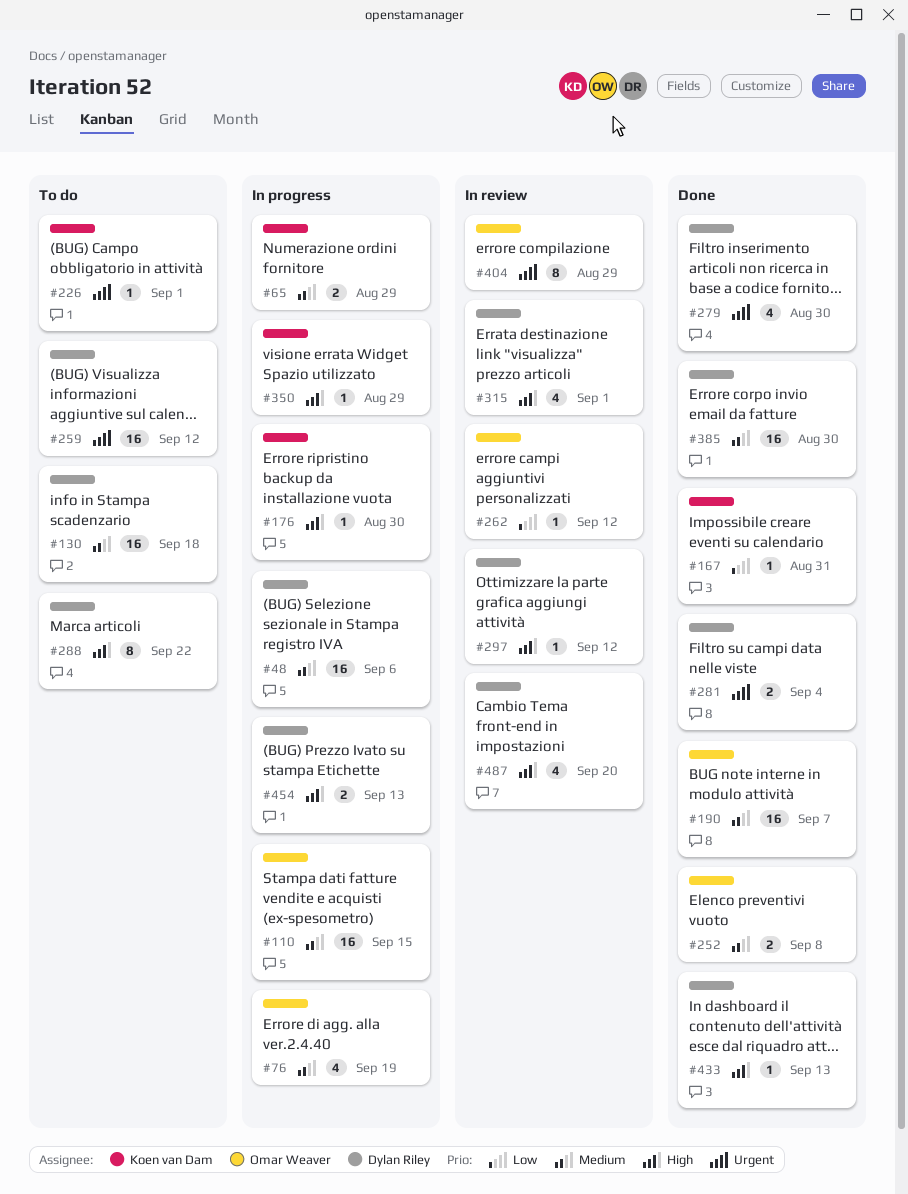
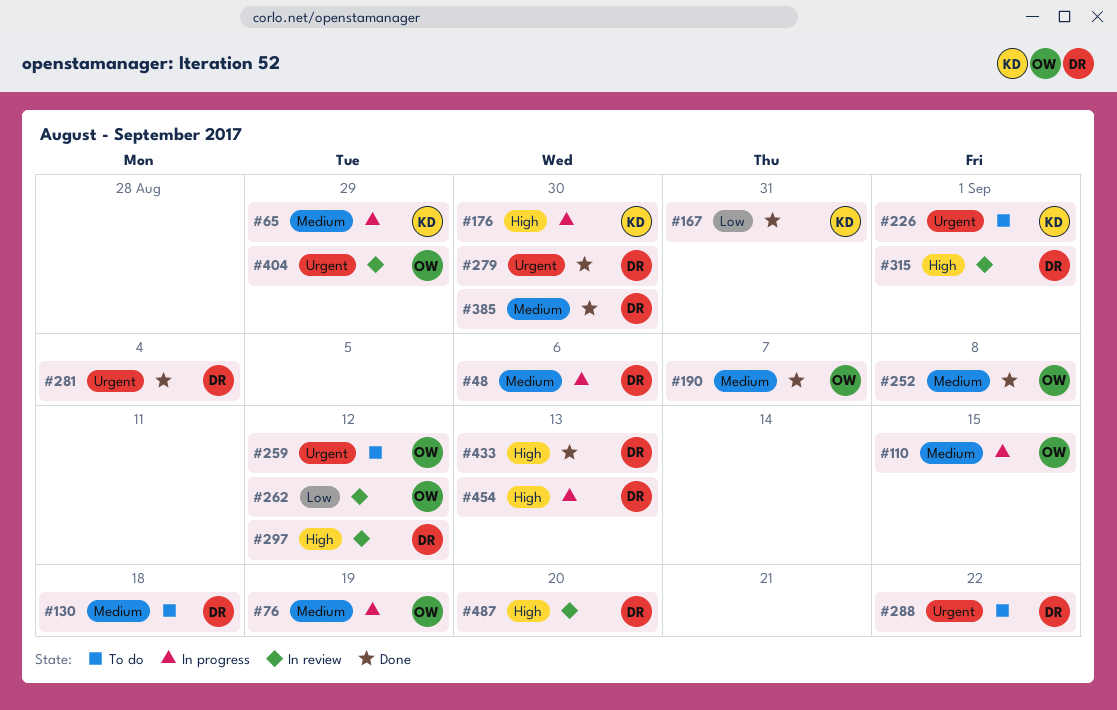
#259, owner: Dylan Riley -> Omar Weaver
#288, priority: High -> Urgent
#350: present -> none

